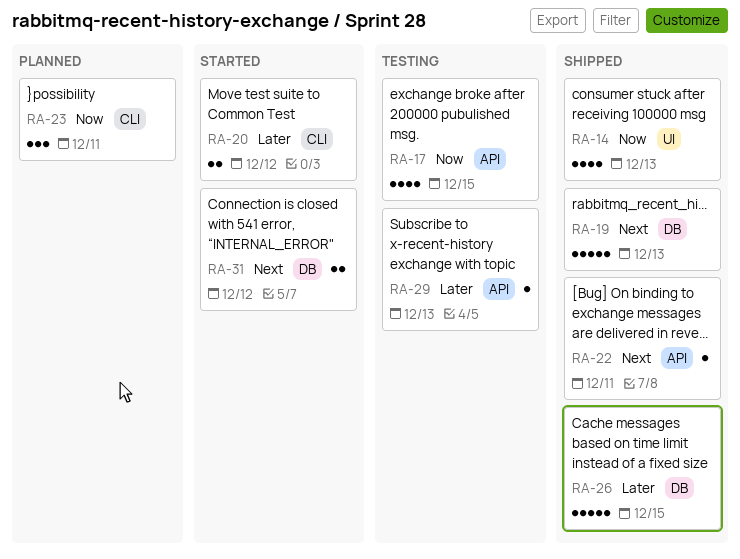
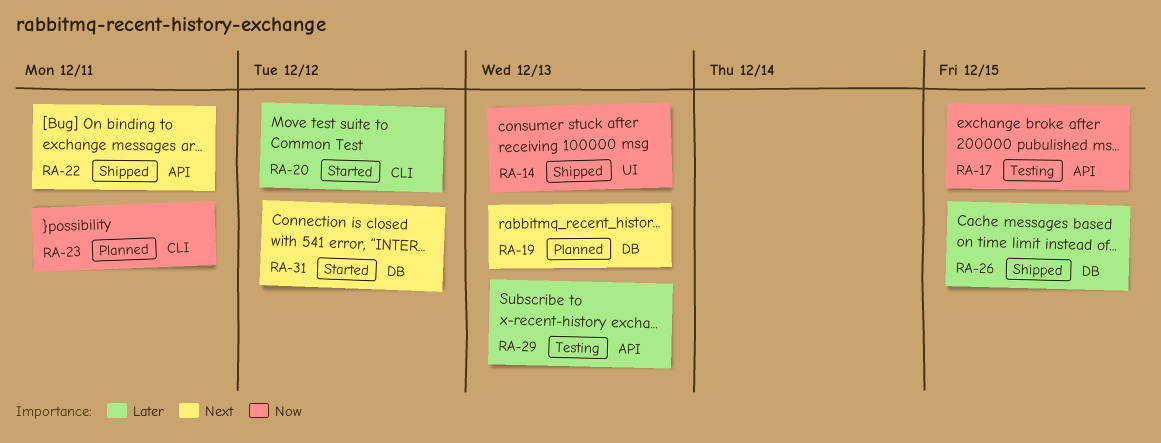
RA-19, status: Shipped -> Planned

